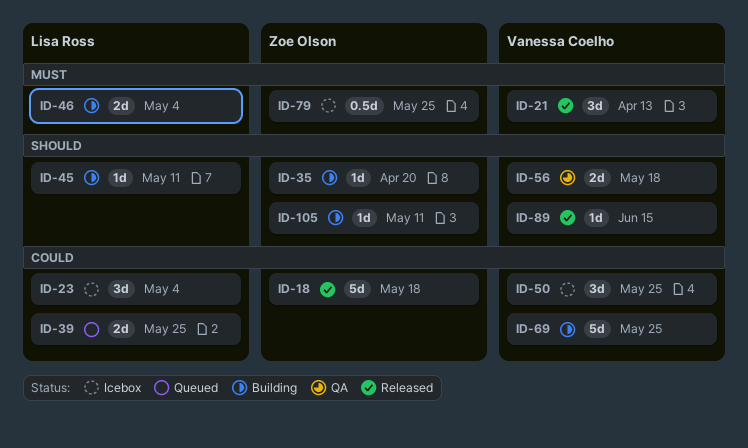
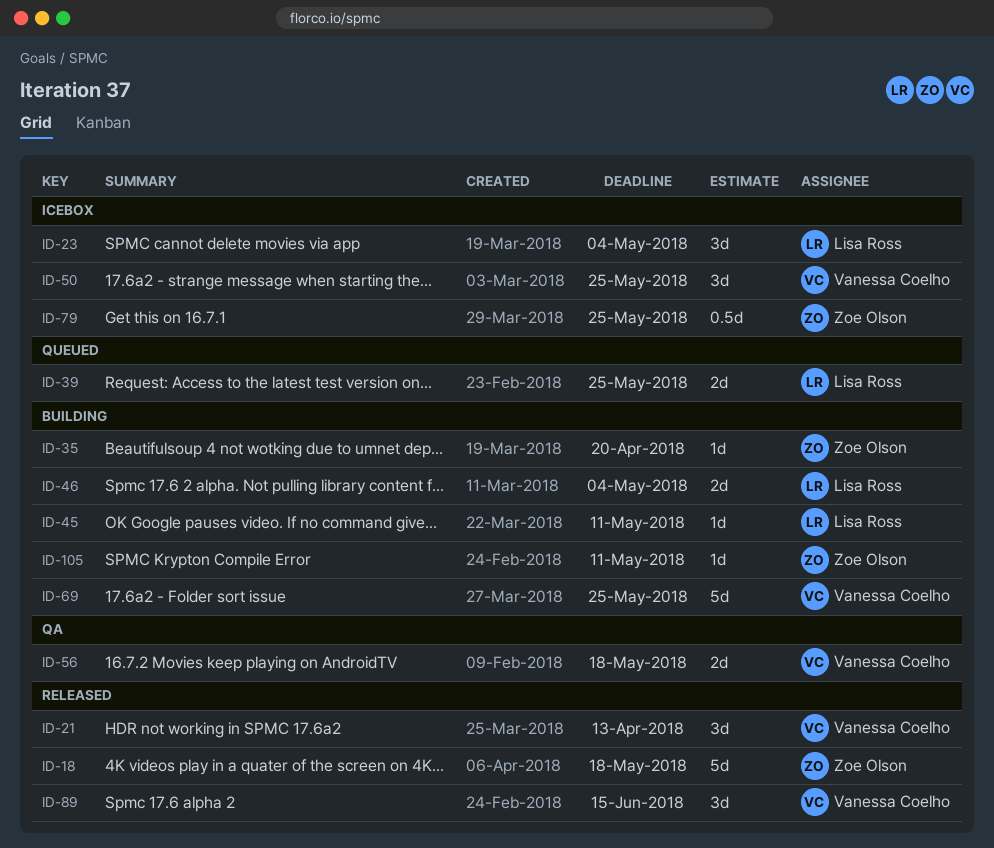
ID-89, estimate: 1d -> 3d

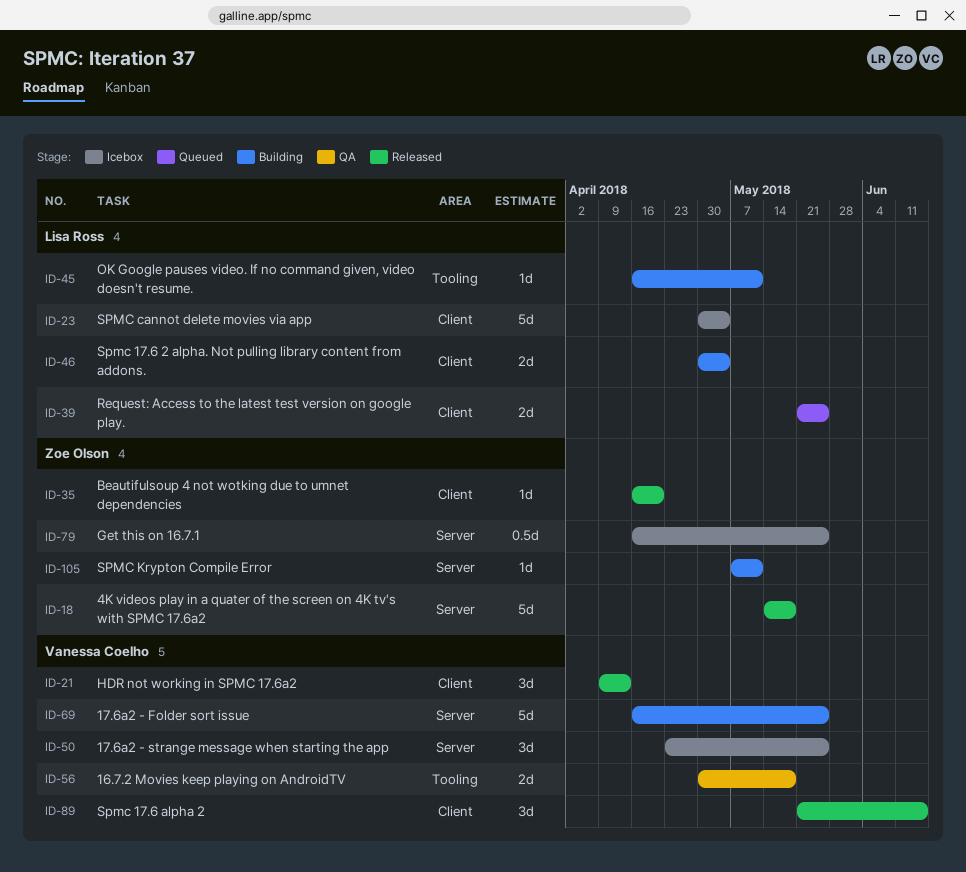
ID-23, estimate: 3d -> 5d
ID-35, status: Building -> Released

